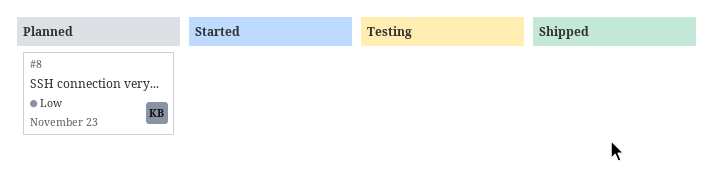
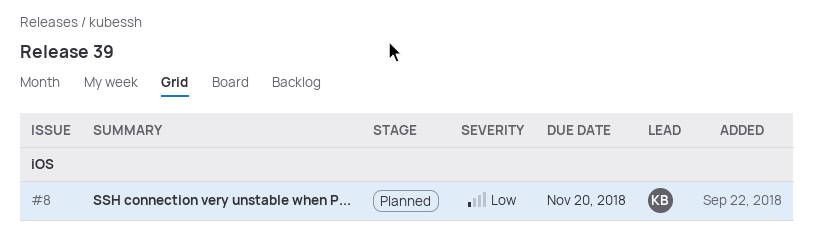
#8, due: Nov 23 -> Nov 20

